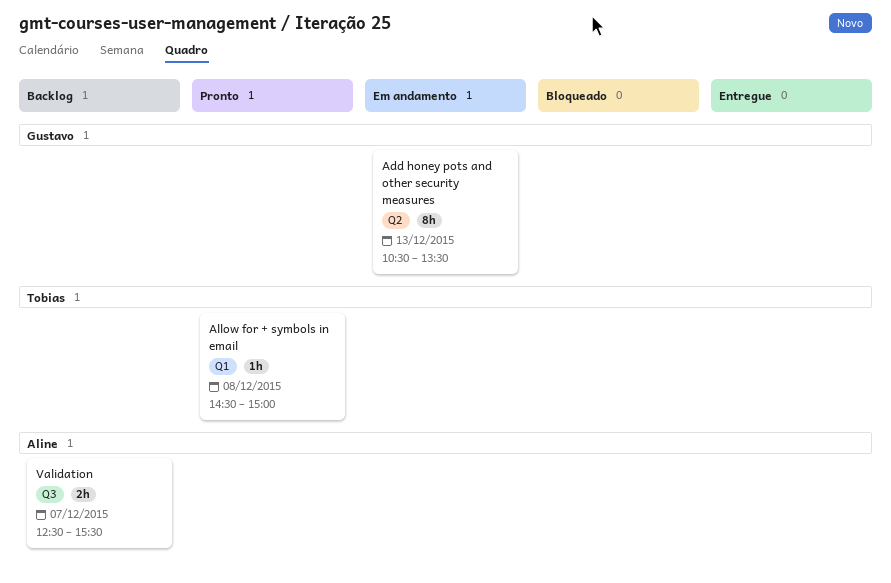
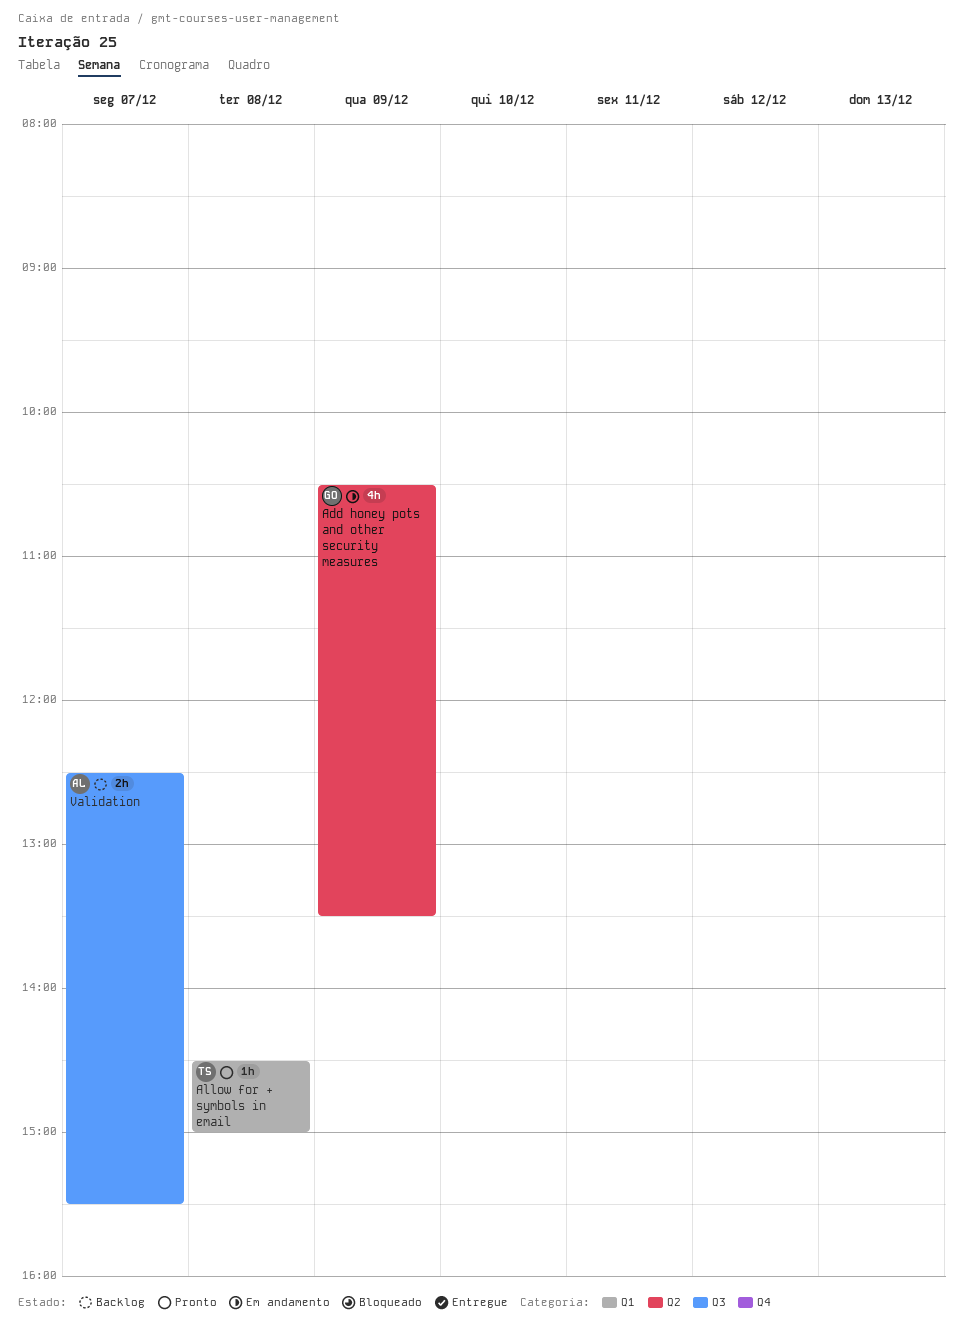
Add honey pots and other security measures, estimate: 8h -> 4h
Add honey pots and other security measures, day: Dec 13 -> Dec 9

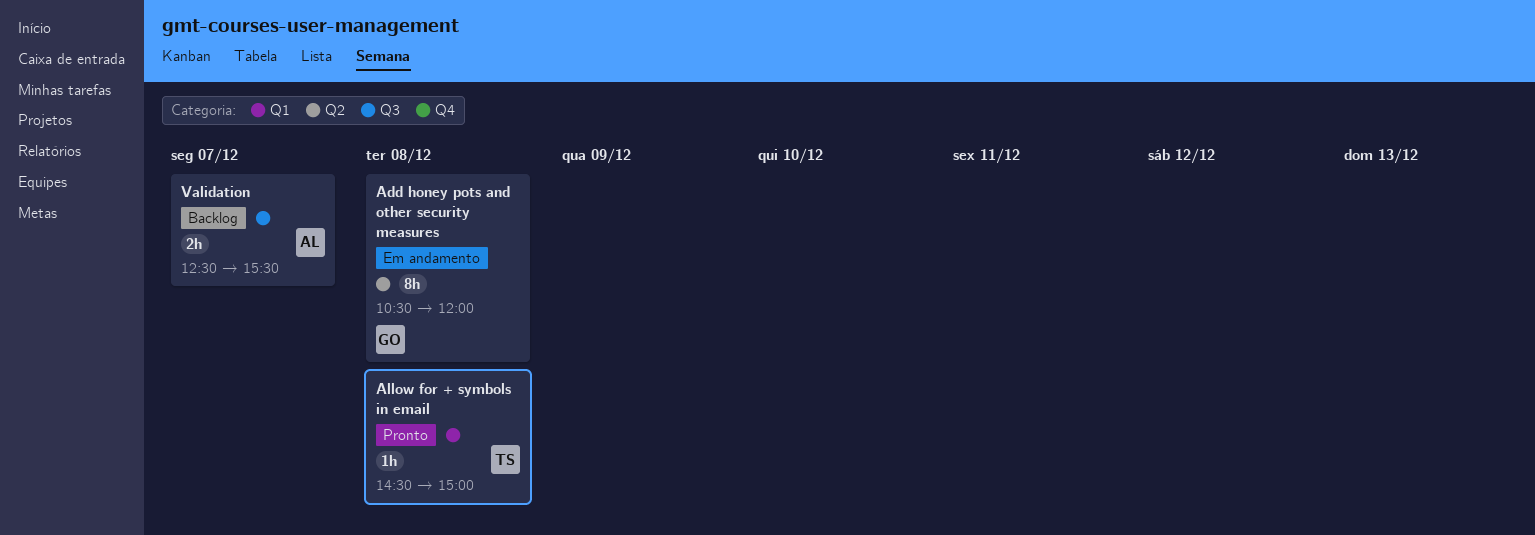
Add honey pots and other security measures, estimate: 4h -> 8h
Add honey pots and other security measures, day: Dec 9 -> Dec 8
Add honey pots and other security measures, ends: 13:30 -> 12:00

